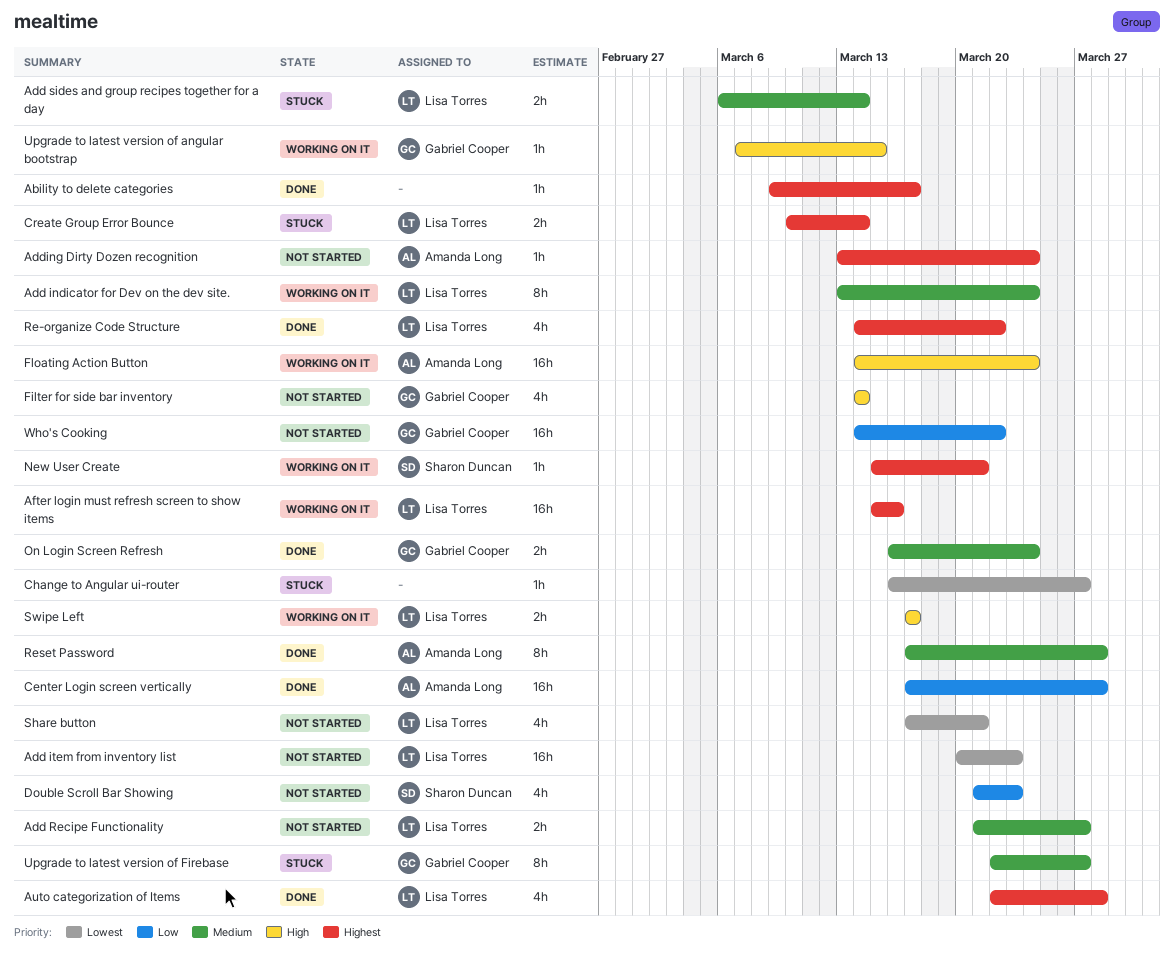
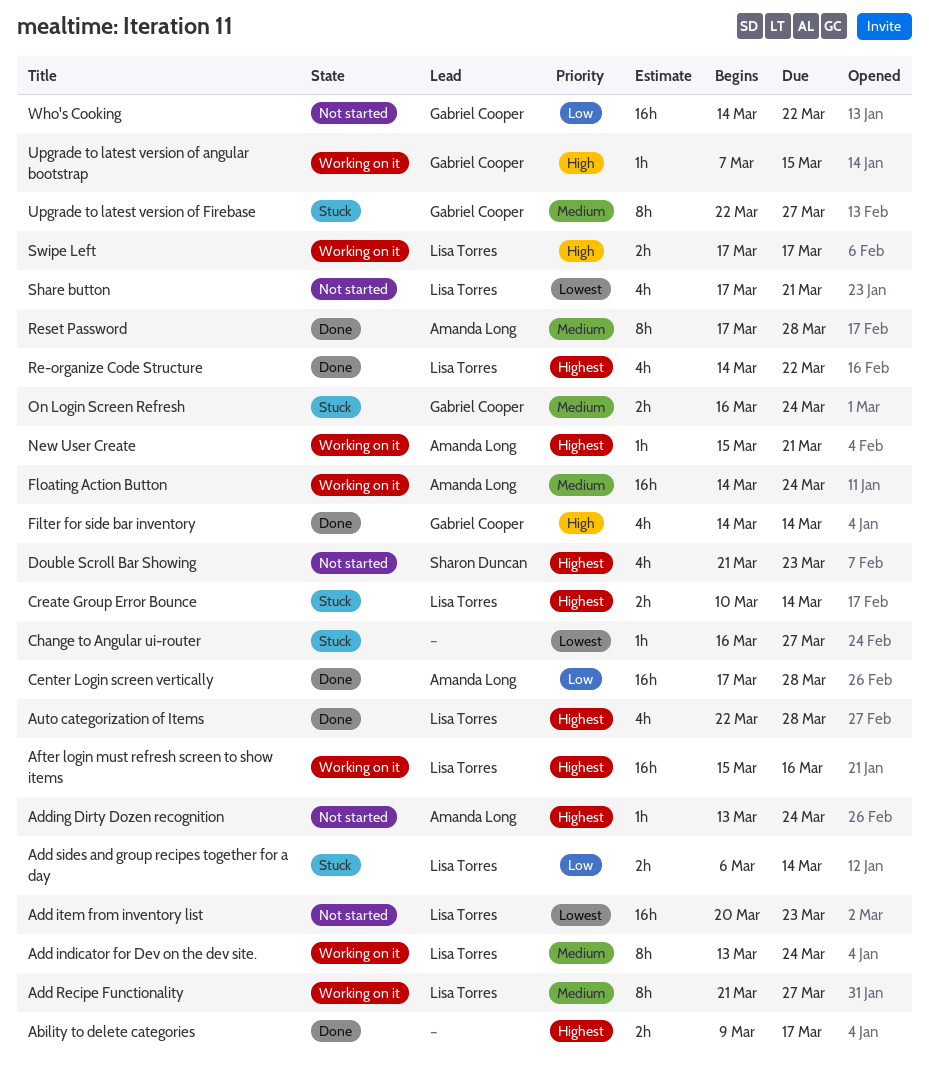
Ability to delete categories, estimate: 1h -> 2h
Add Recipe Functionality, status: Not started -> Working on it
Add Recipe Functionality, estimate: 2h -> 8h
Add sides and group recipes together for a day, priority: Medium -> Low
Double Scroll Bar Showing, priority: Low -> Highest
Filter for side bar inventory, status: Not started -> Done
Floating Action Button, priority: High -> Medium
New User Create, owner: Sharon Duncan -> Amanda Long
On Login Screen Refresh, status: Done -> Stuck

